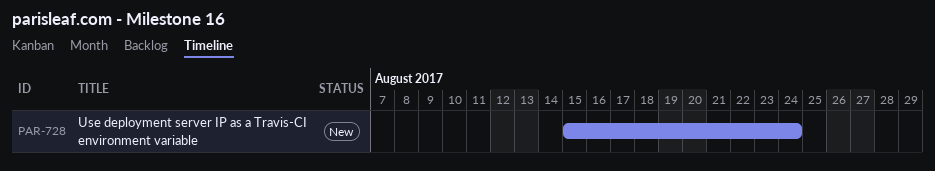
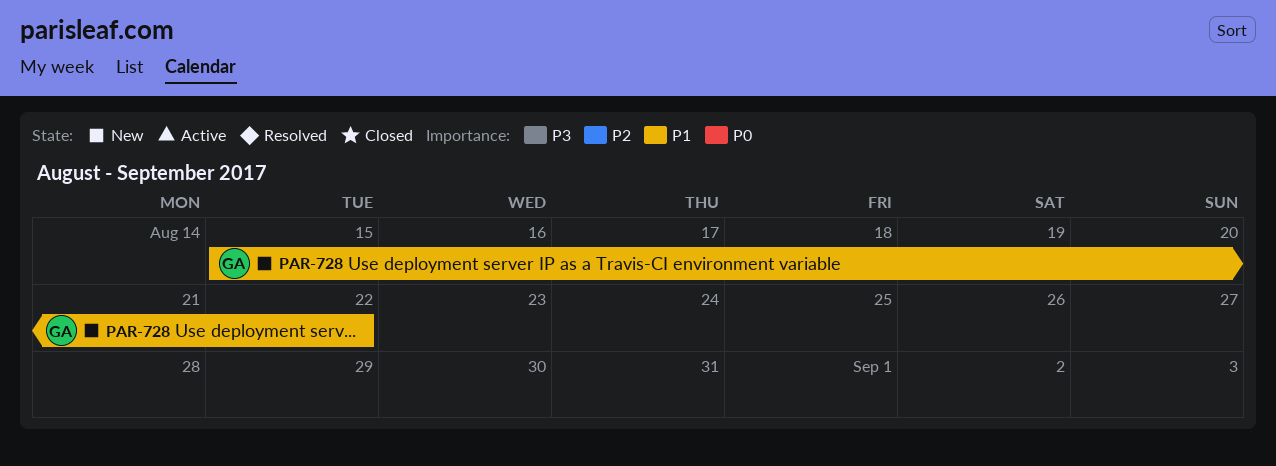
PAR-728, due: Aug 24 -> Aug 22

